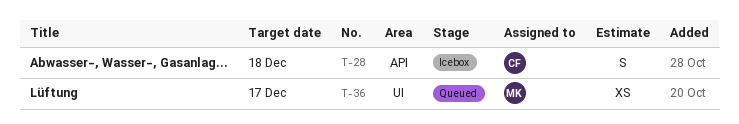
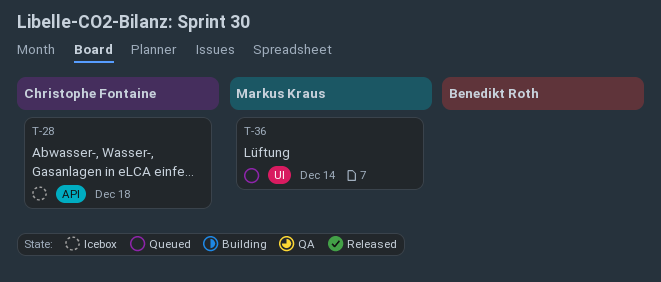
T-36, due: Dec 17 -> Dec 14

